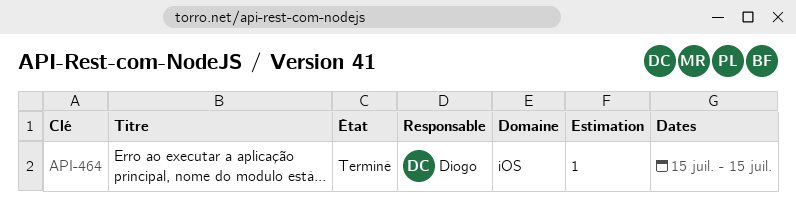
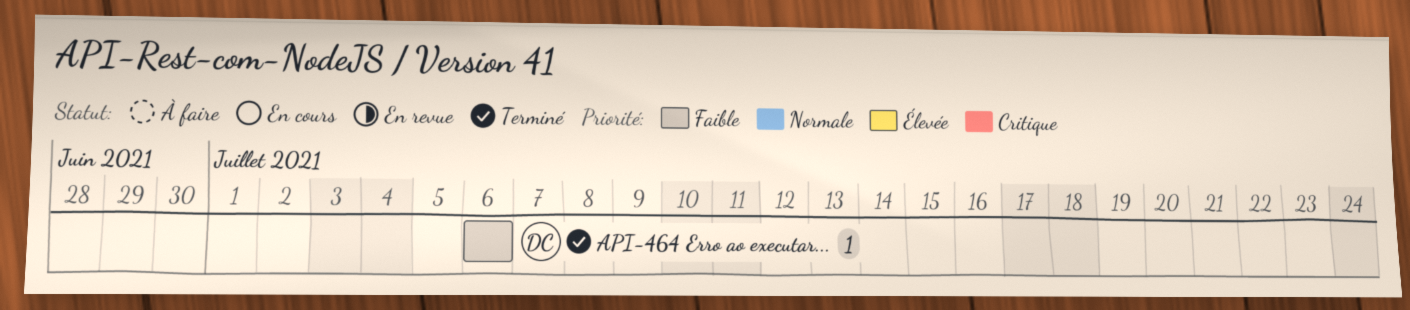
API-464, start: Jul 15 -> Jul 6
API-464, due: Jul 15 -> Jul 6

